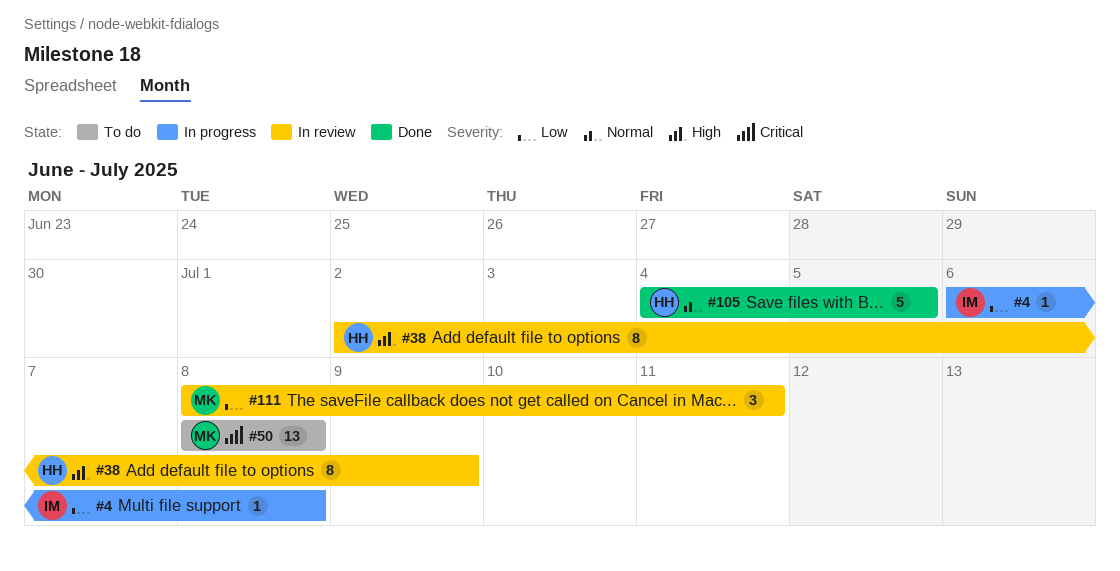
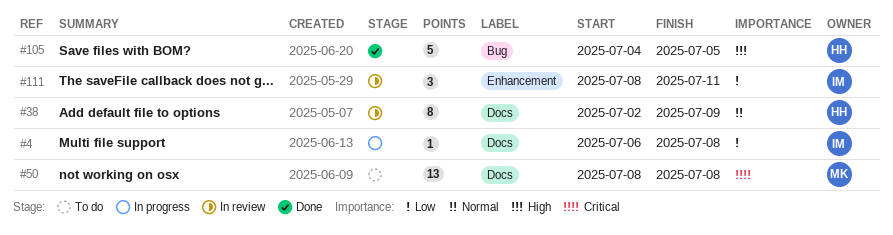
#38, priority: High -> Normal
#105, priority: Normal -> High
#111, owner: MK -> IM

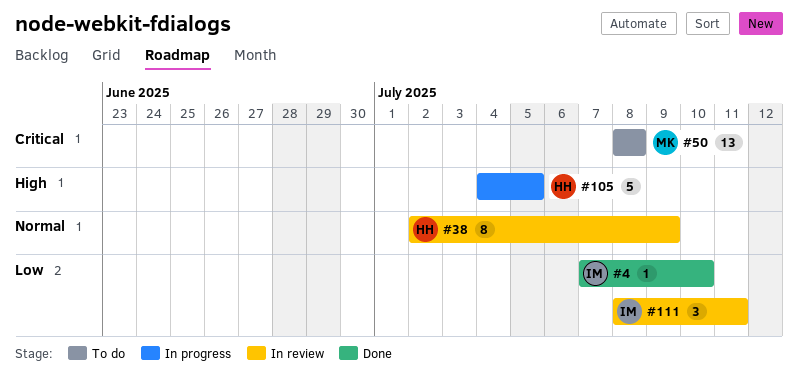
#4, status: In progress -> Done
#4, start: Jul 6 -> Jul 7
#4, due: Jul 8 -> Jul 10
#105, status: Done -> In progress

